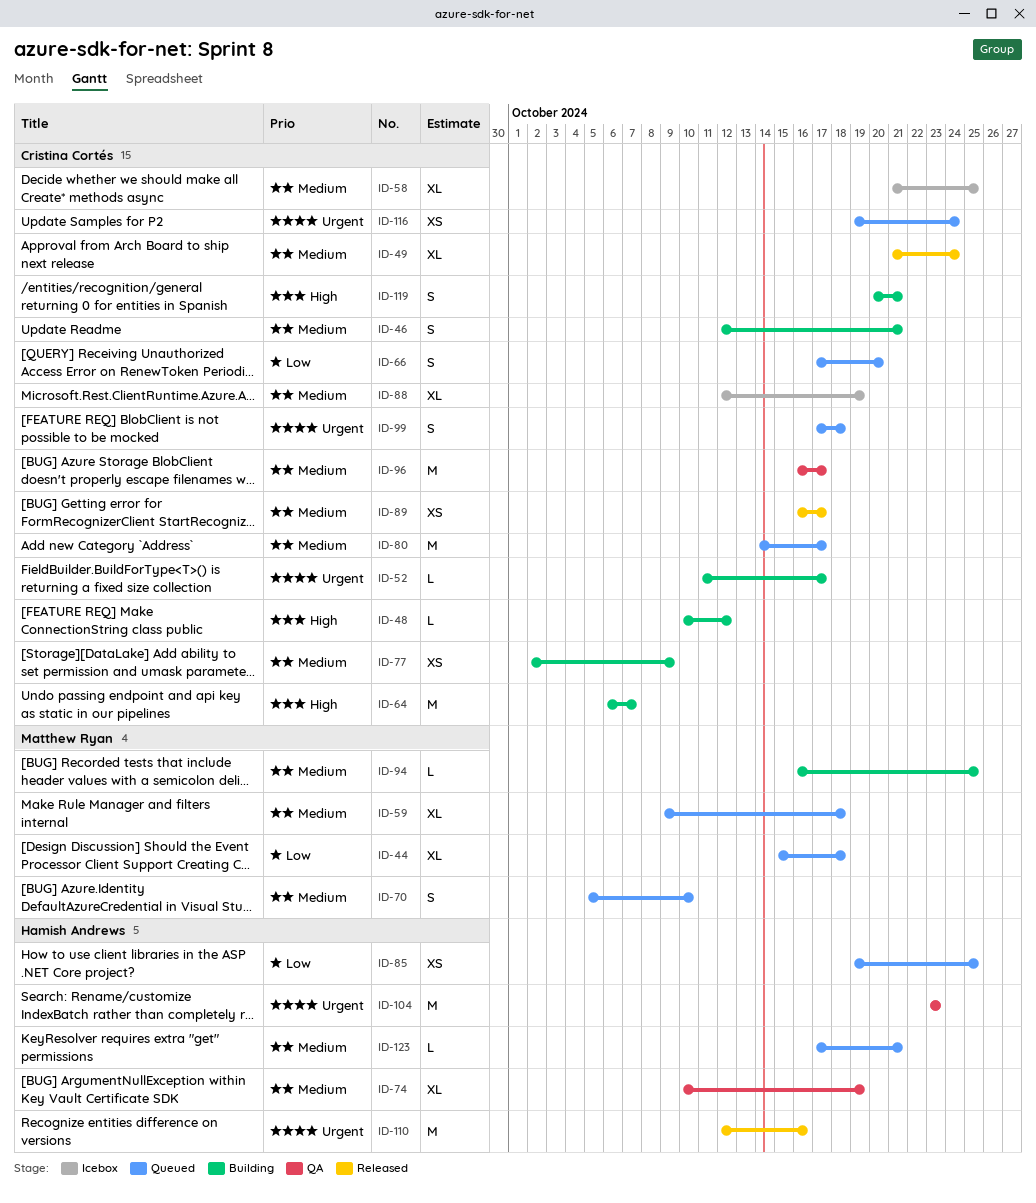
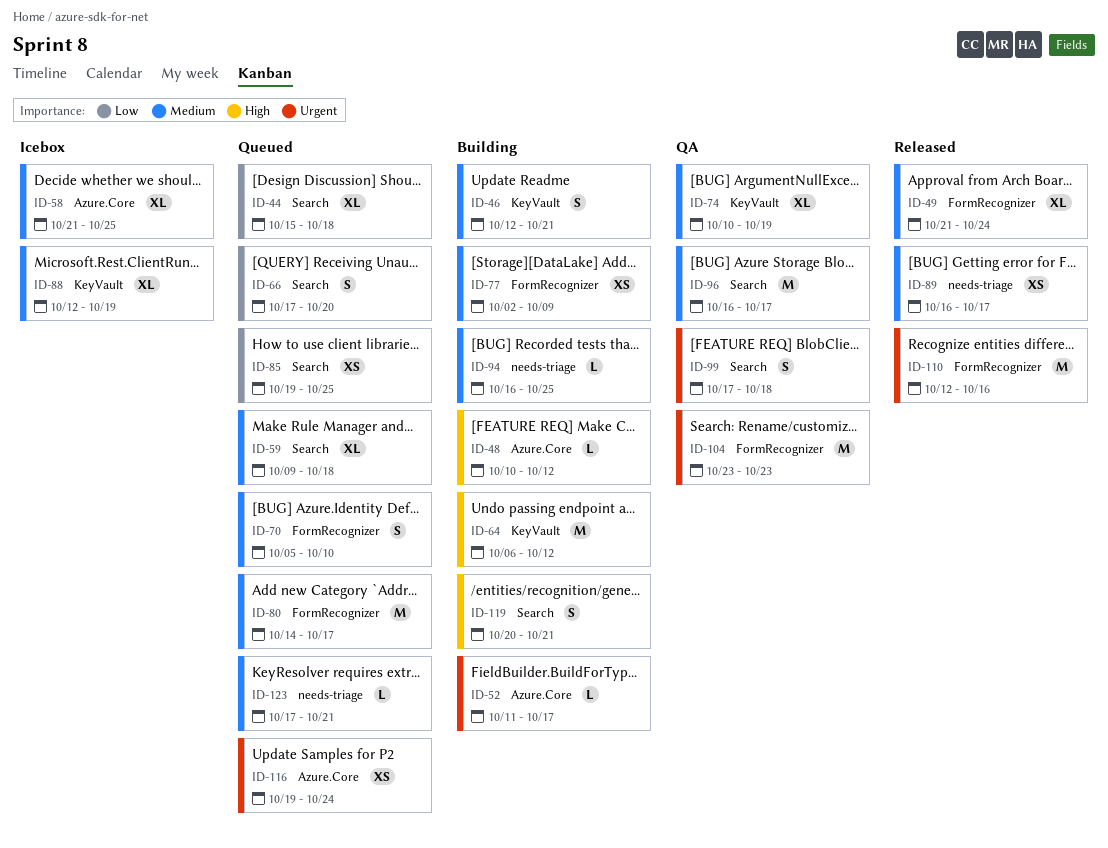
ID-64, due: Oct 7 -> Oct 12
ID-99, status: Queued -> QA

